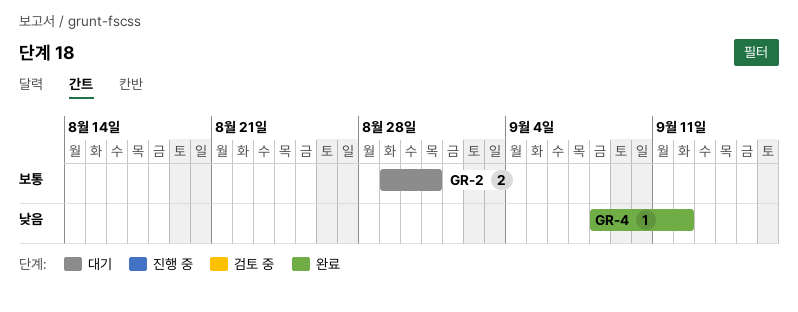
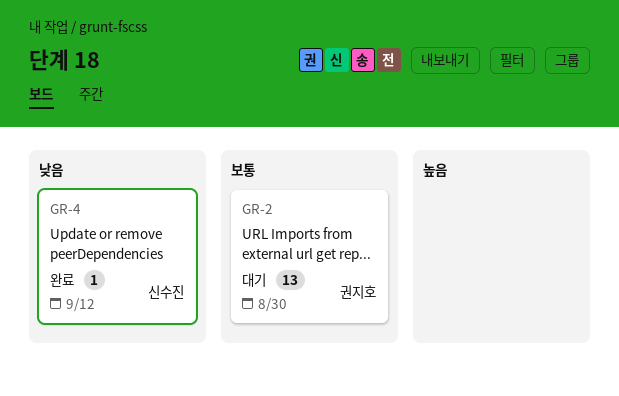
GR-2, estimate: 2 -> 13
GR-2, due: Aug 31 -> Aug 30

